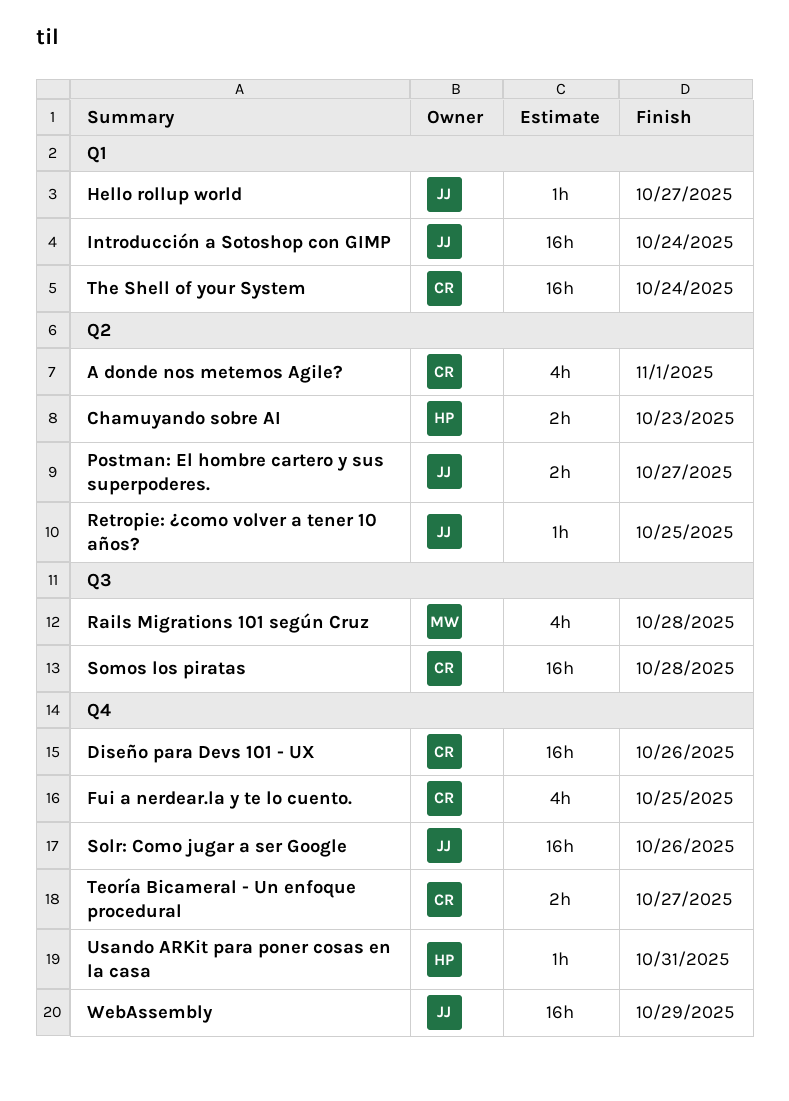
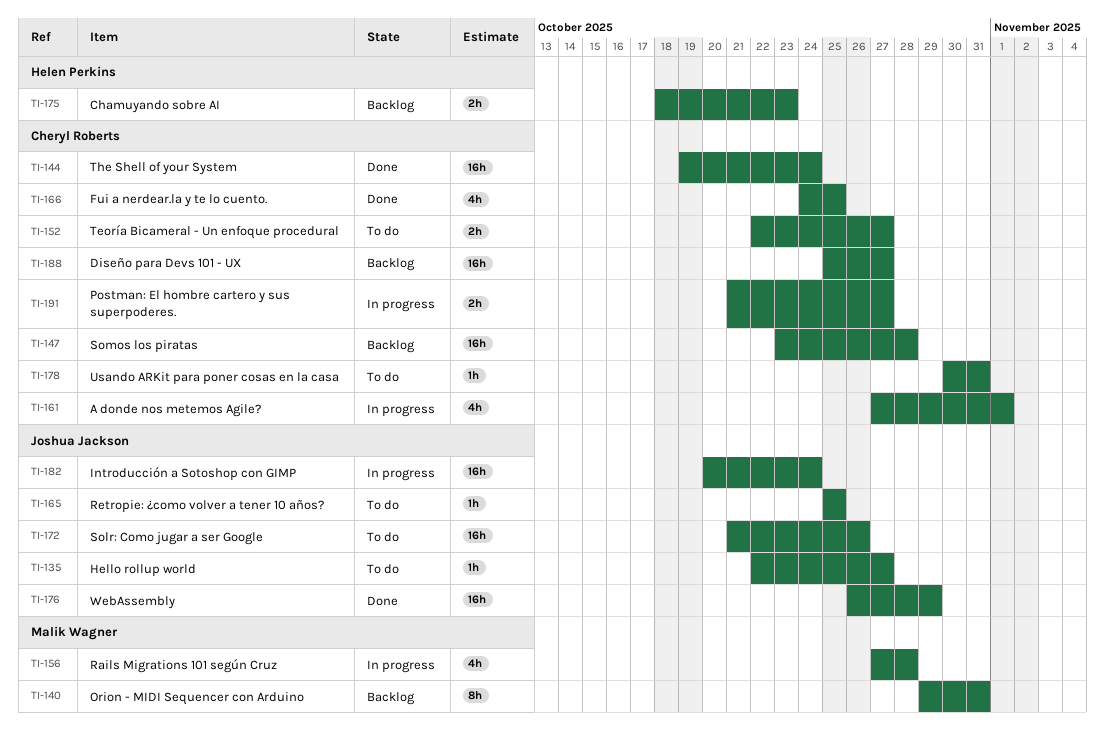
Diseño para Devs 101 - UX, due: Oct 26 -> Oct 27
Orion - MIDI Sequencer con Arduino: none -> present
Postman: El hombre cartero y sus superpoderes., owner: Joshua Jackson -> Cheryl Roberts
Usando ARKit para poner cosas en la casa, owner: Helen Perkins -> Cheryl Roberts

